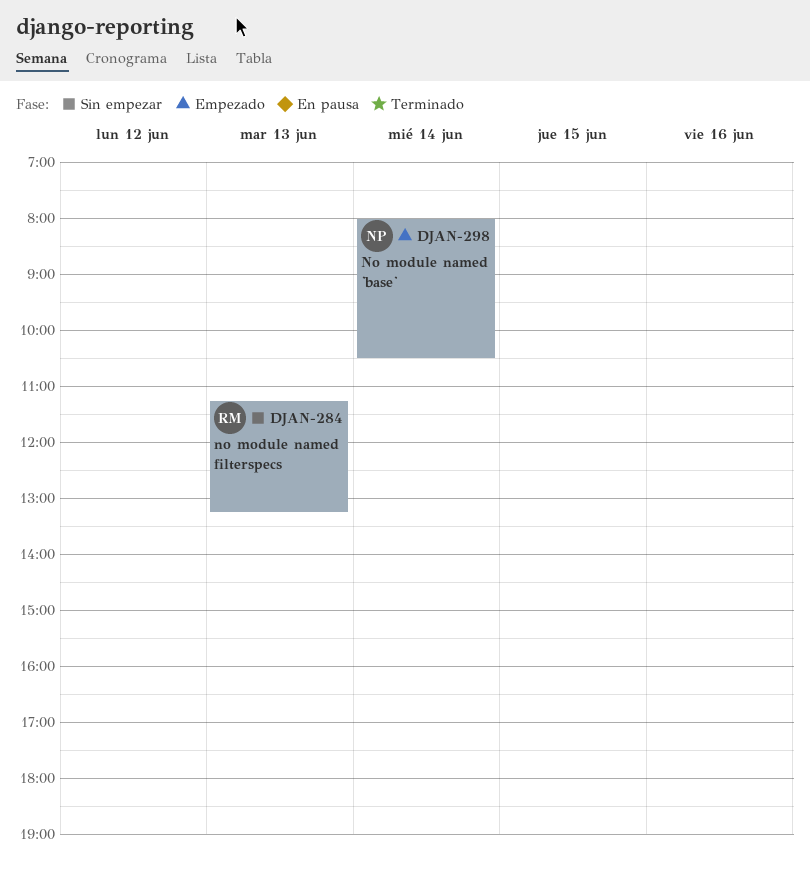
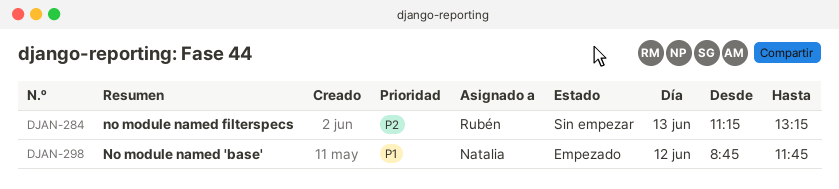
DJAN-298, day: Jun 14 -> Jun 12
DJAN-298, begins: 08:00 -> 08:45
DJAN-298, ends: 10:30 -> 11:45

